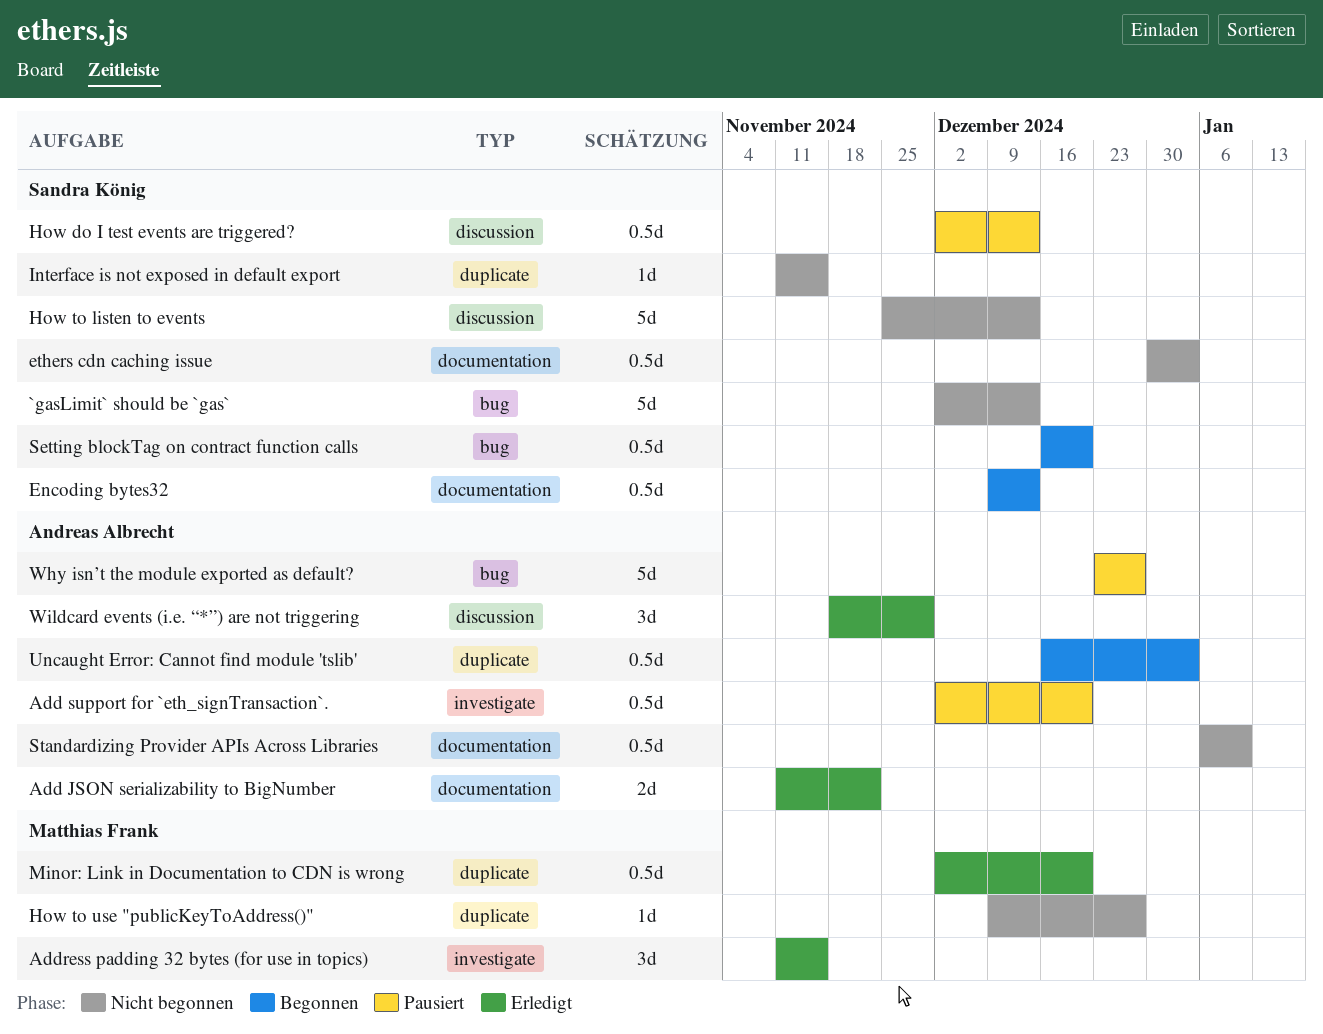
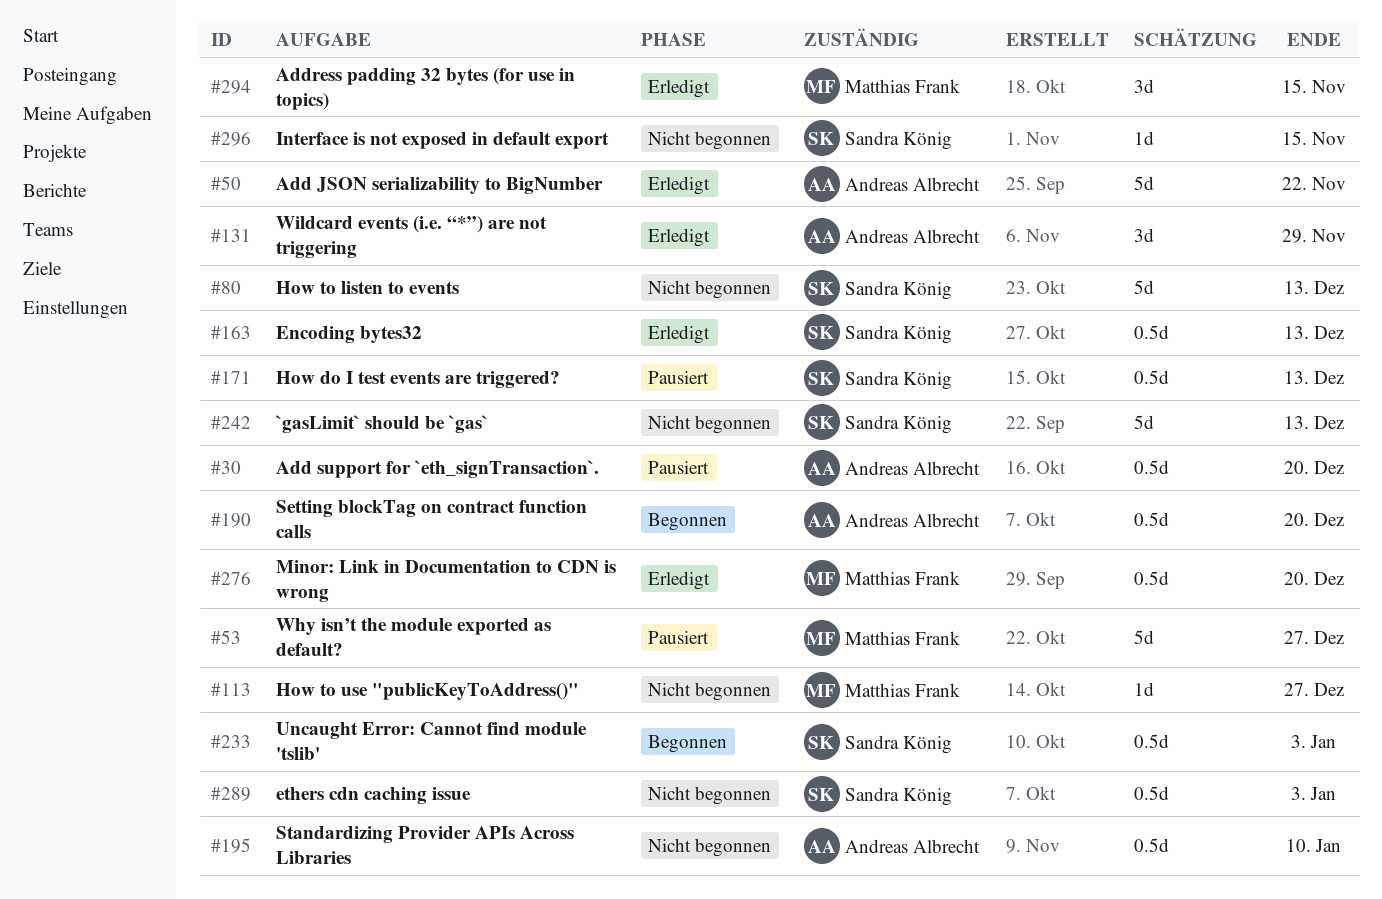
Add JSON serializability to BigNumber, estimate: 2d -> 5d
Encoding bytes32, status: Begonnen -> Erledigt
Setting blockTag on contract function calls, owner: Sandra König -> Andreas Albrecht
Uncaught Error: Cannot find module 'tslib', owner: Andreas Albrecht -> Sandra König
Why isn’t the module exported as default?, owner: Andreas Albrecht -> Matthias Frank

